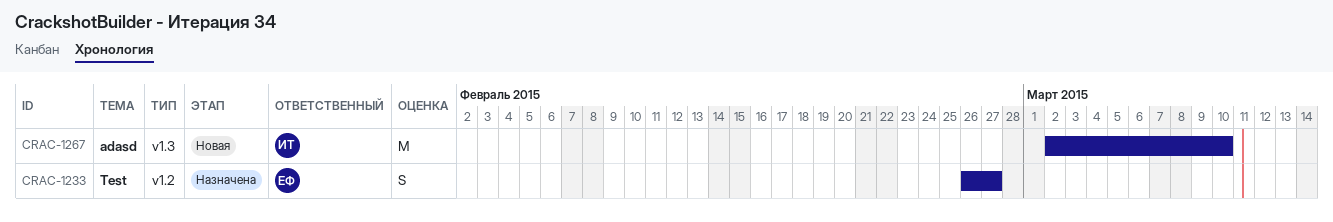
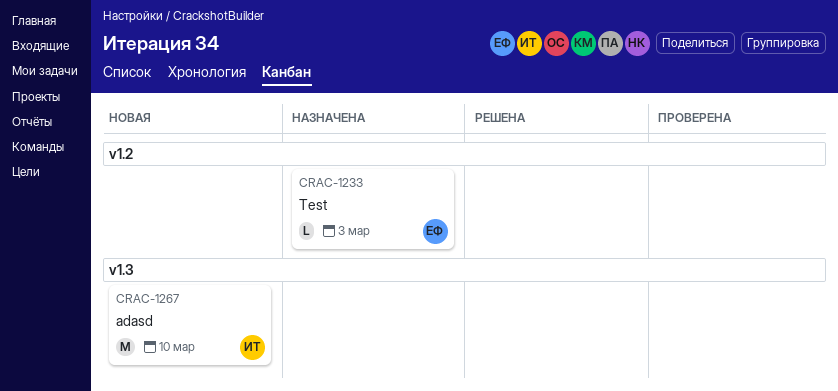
CRAC-1233, estimate: S -> L
CRAC-1233, due: Feb 27 -> Mar 3

